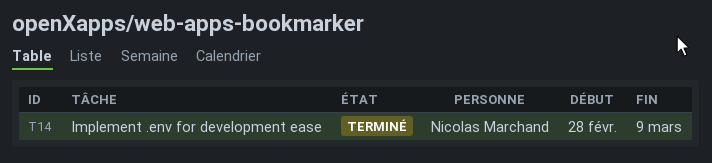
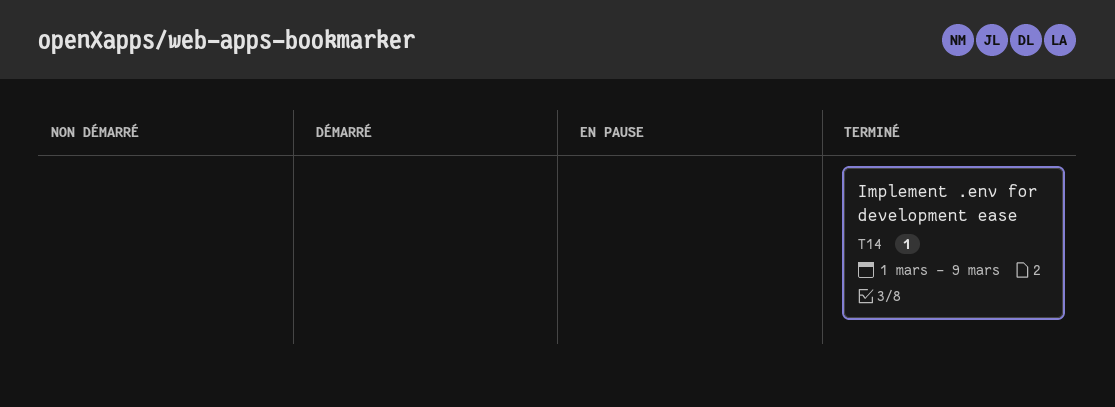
T14, start: Feb 28 -> Mar 1

